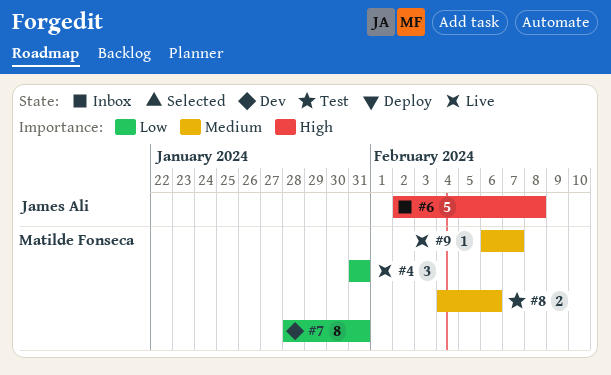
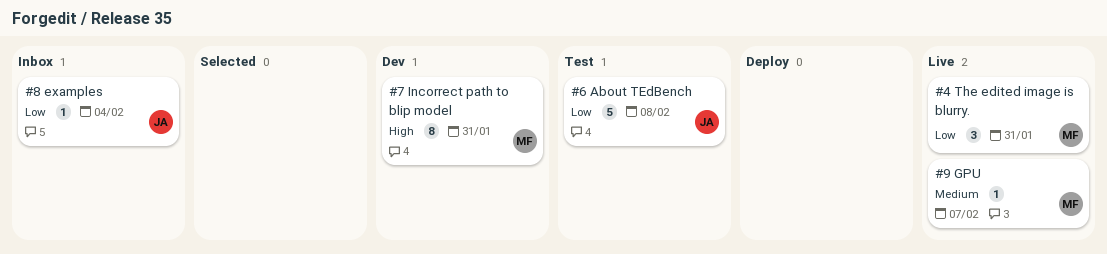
#6, status: Inbox -> Test
#6, priority: High -> Low
#7, priority: Low -> High
#8, status: Test -> Inbox
#8, owner: Matilde Fonseca -> James Ali
#8, priority: Medium -> Low
#8, estimate: 2 -> 1
#8, due: Feb 6 -> Feb 4

